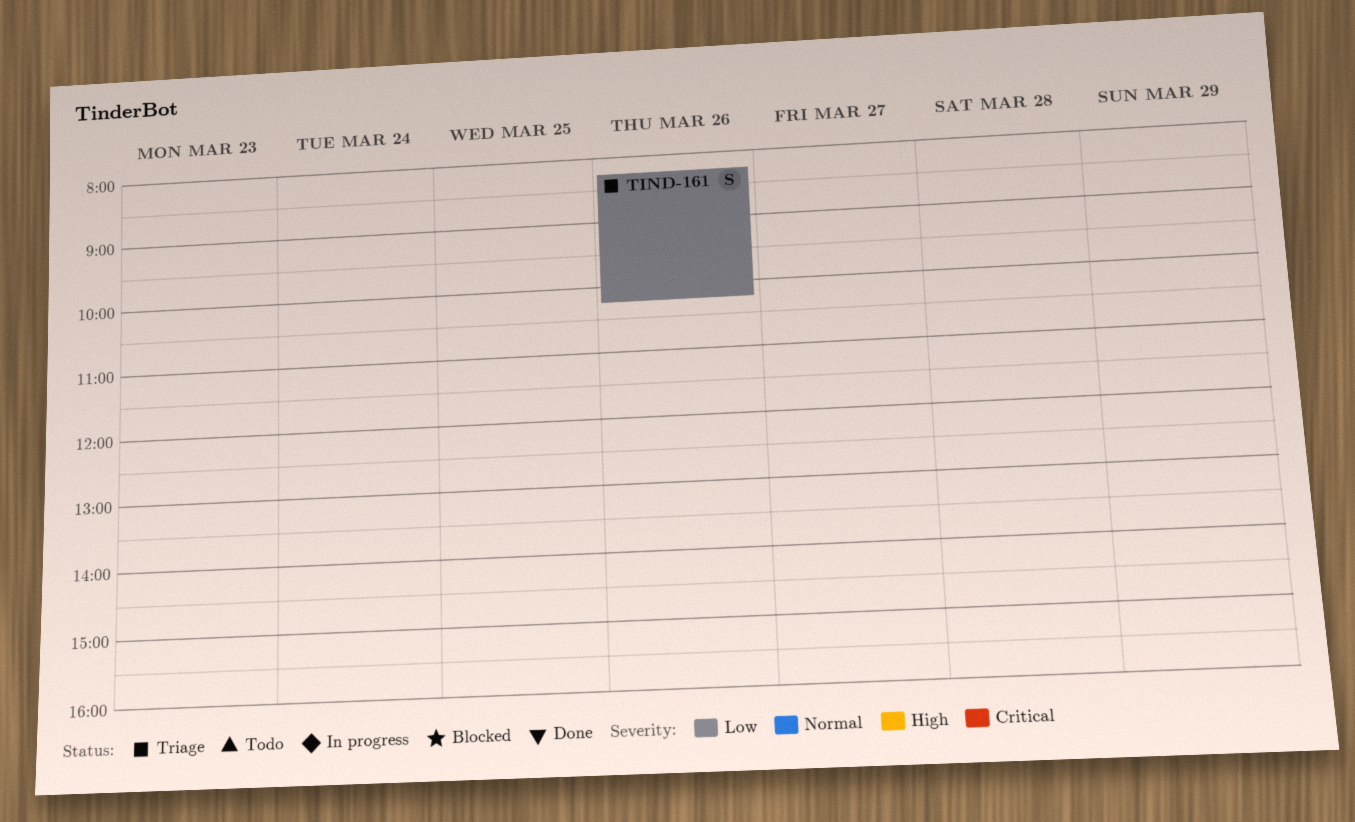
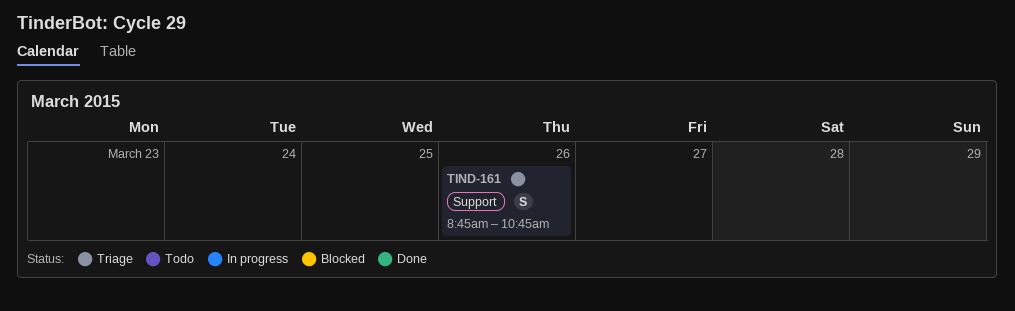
TIND-161, begins: 08:15 -> 08:45
TIND-161, ends: 10:15 -> 10:45

